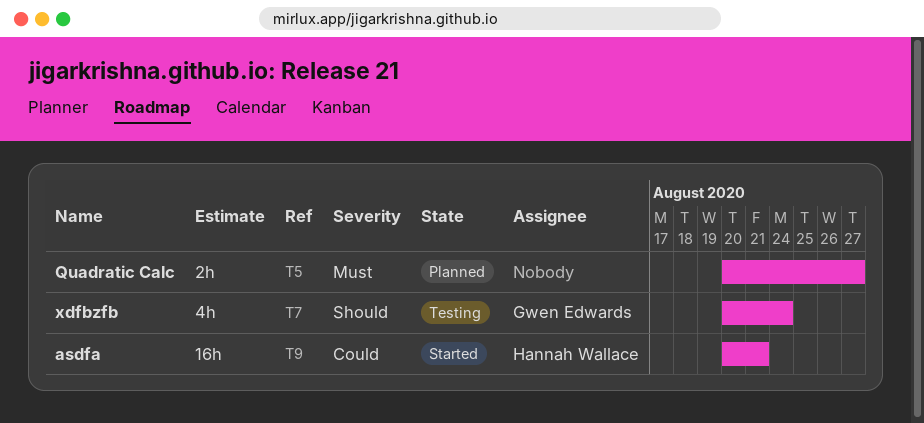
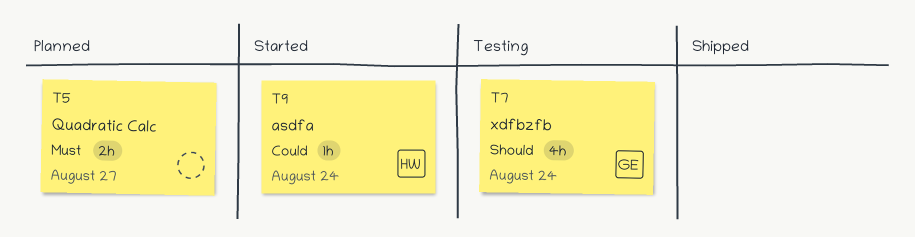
T9, estimate: 16h -> 1h
T9, due: Aug 21 -> Aug 24

